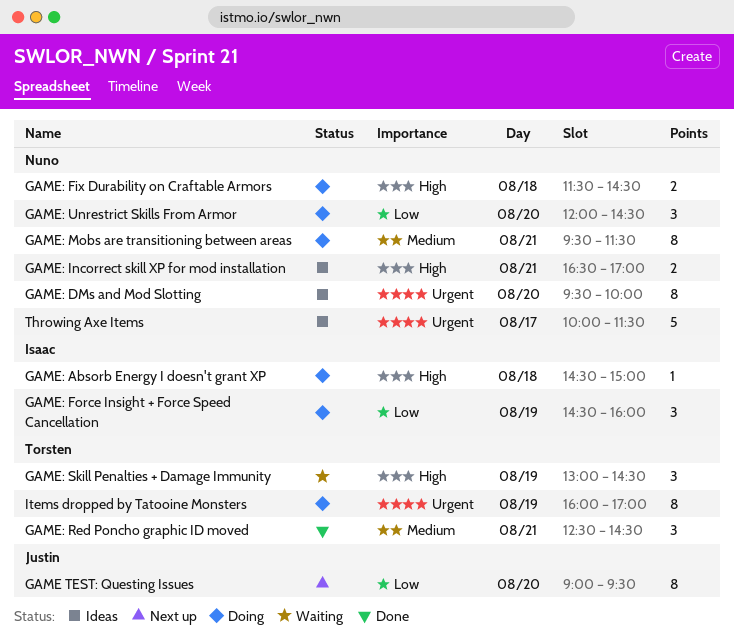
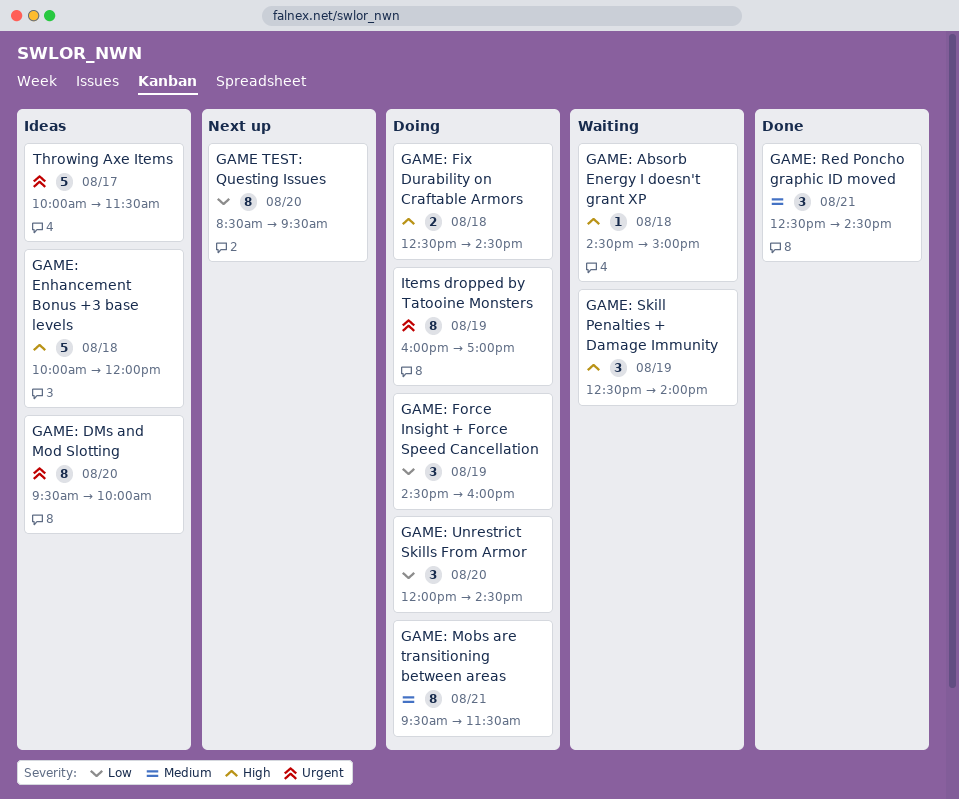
GAME TEST: Questing Issues, begins: 09:00 -> 08:30
GAME: Absorb Energy I doesn't grant XP, status: Doing -> Waiting
GAME: Enhancement Bonus +3 base levels: none -> present
GAME: Fix Durability on Craftable Armors, begins: 11:30 -> 12:30
GAME: Incorrect skill XP for mod installation: present -> none
GAME: Skill Penalties + Damage Immunity, begins: 13:00 -> 12:30
GAME: Skill Penalties + Damage Immunity, ends: 14:30 -> 14:00

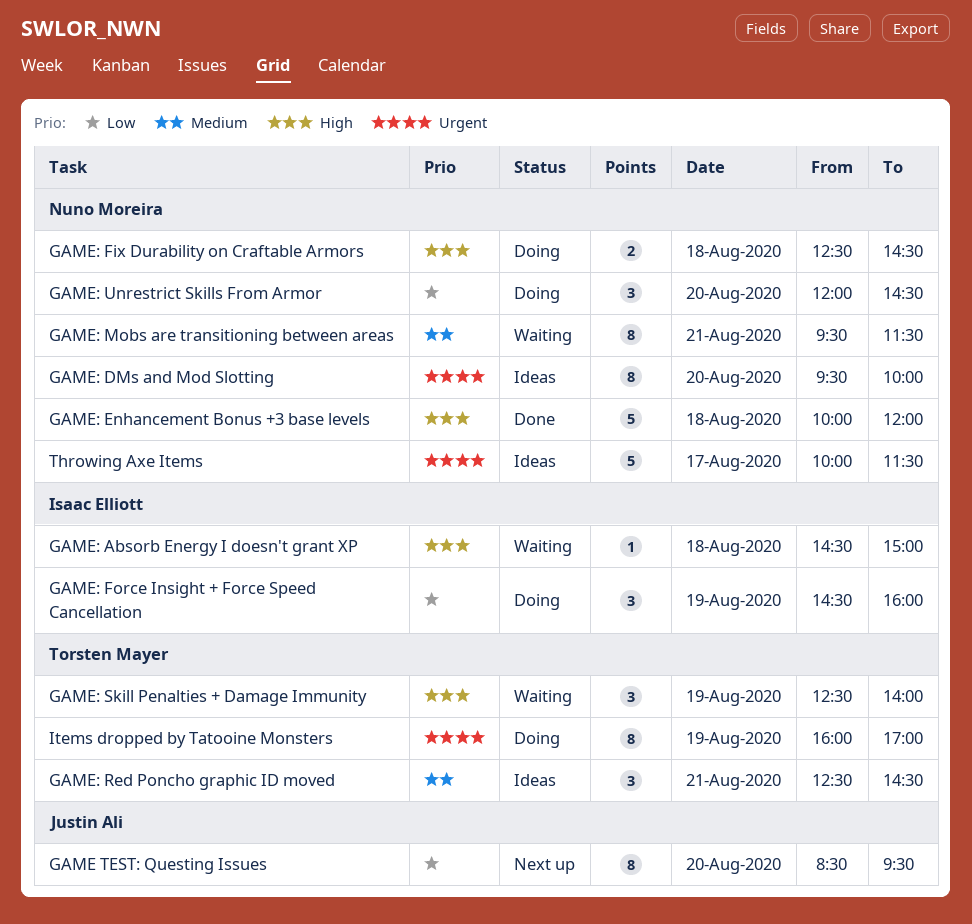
GAME: Enhancement Bonus +3 base levels, status: Ideas -> Done
GAME: Mobs are transitioning between areas, status: Doing -> Waiting
GAME: Red Poncho graphic ID moved, status: Done -> Ideas

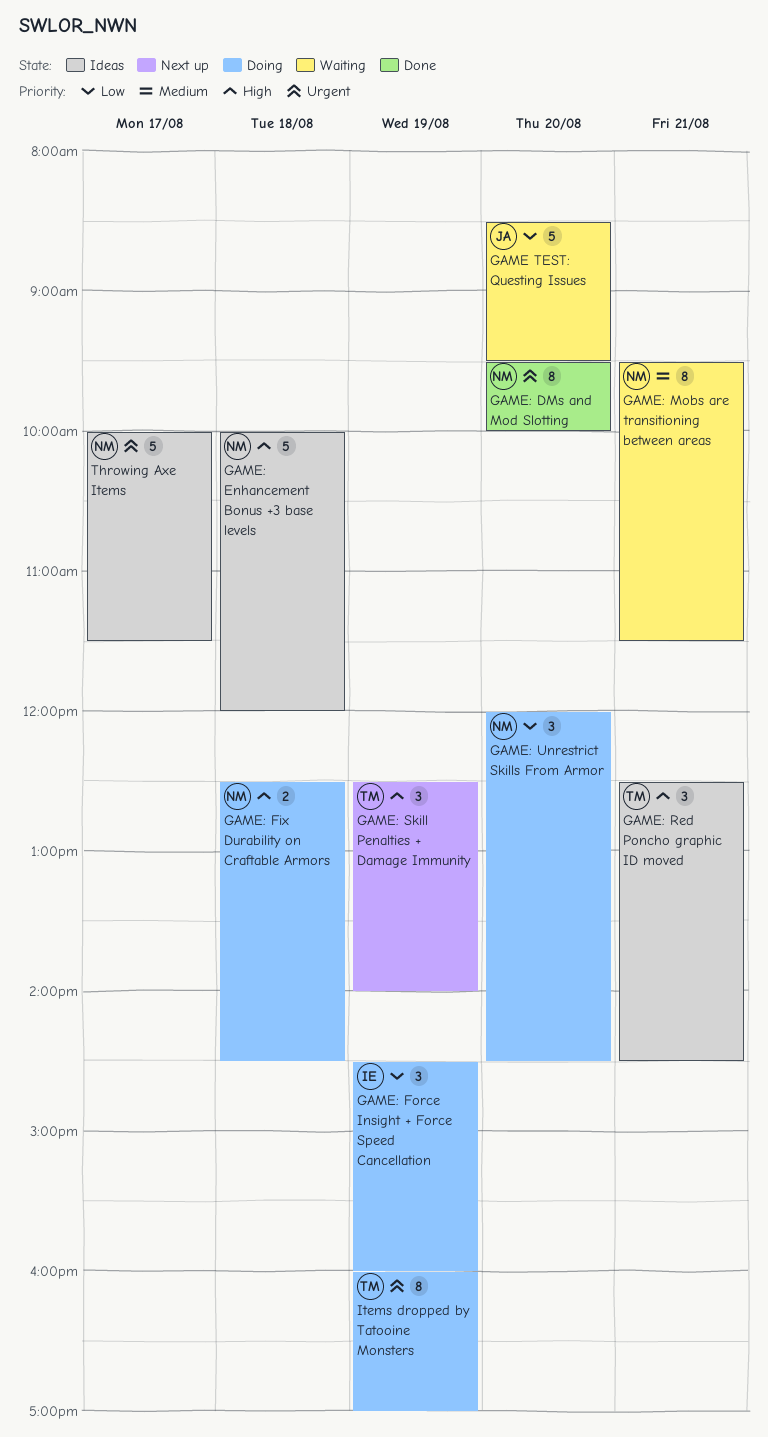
GAME TEST: Questing Issues, status: Next up -> Waiting
GAME TEST: Questing Issues, estimate: 8 -> 5
GAME: Absorb Energy I doesn't grant XP: present -> none
GAME: DMs and Mod Slotting, status: Ideas -> Done
GAME: Enhancement Bonus +3 base levels, status: Done -> Ideas
GAME: Red Poncho graphic ID moved, priority: Medium -> High
GAME: Skill Penalties + Damage Immunity, status: Waiting -> Next up

